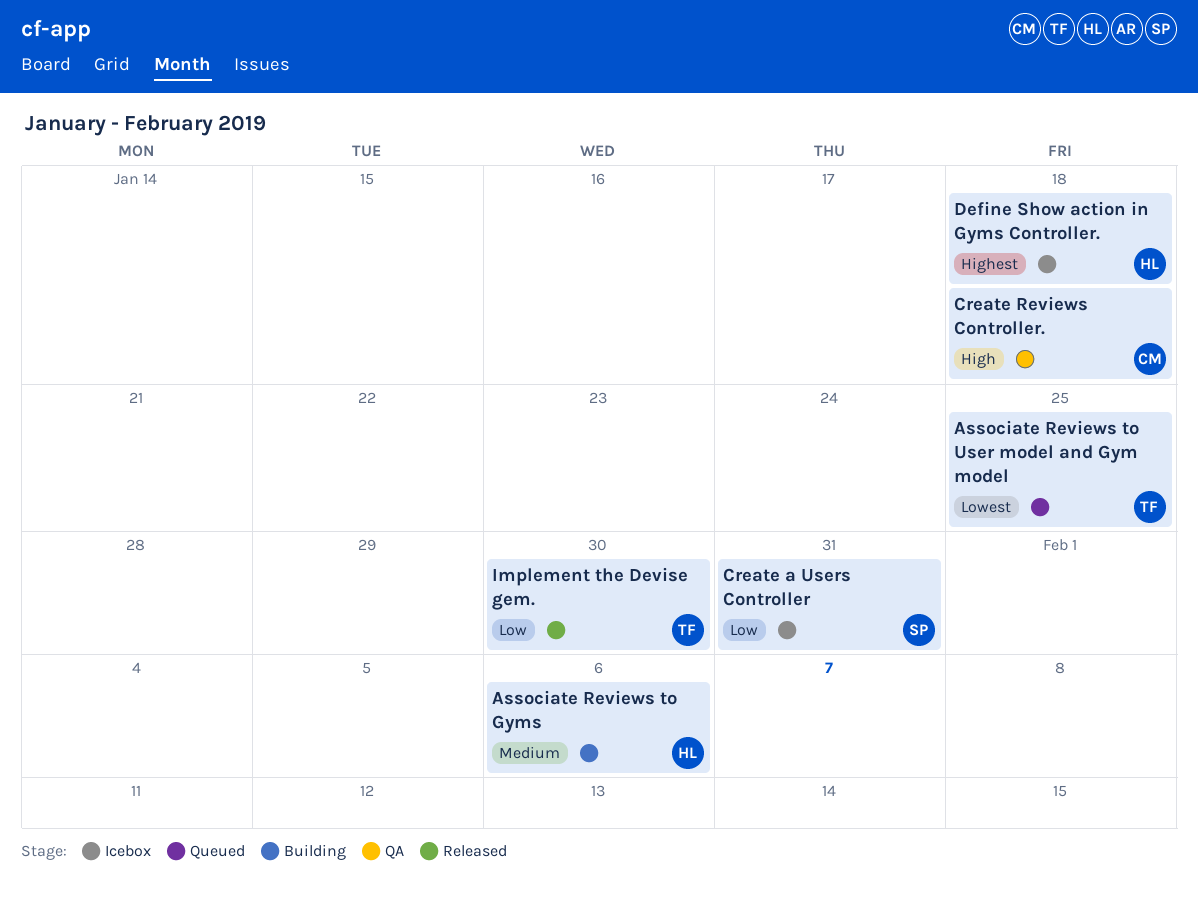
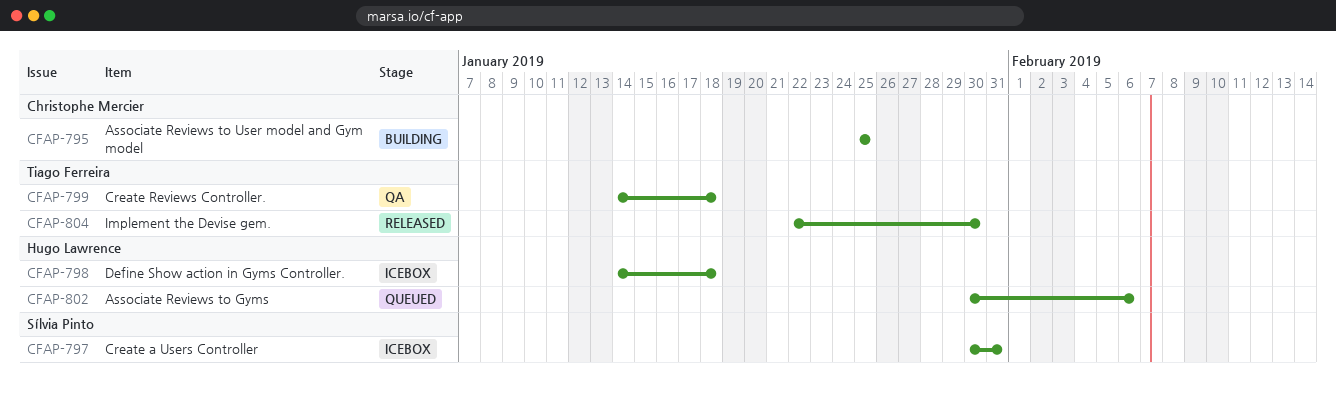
Associate Reviews to Gyms, status: Building -> Queued
Associate Reviews to User model and Gym model, status: Queued -> Building
Associate Reviews to User model and Gym model, owner: Tiago Ferreira -> Christophe Mercier
Create Reviews Controller., owner: Christophe Mercier -> Tiago Ferreira

